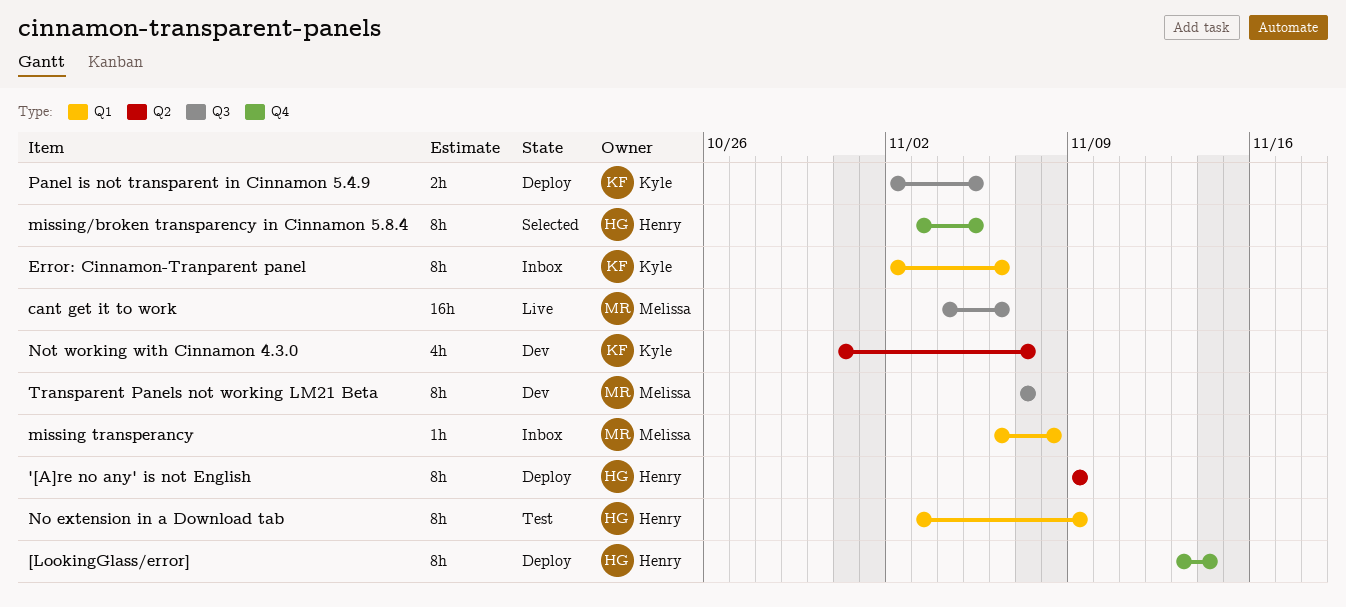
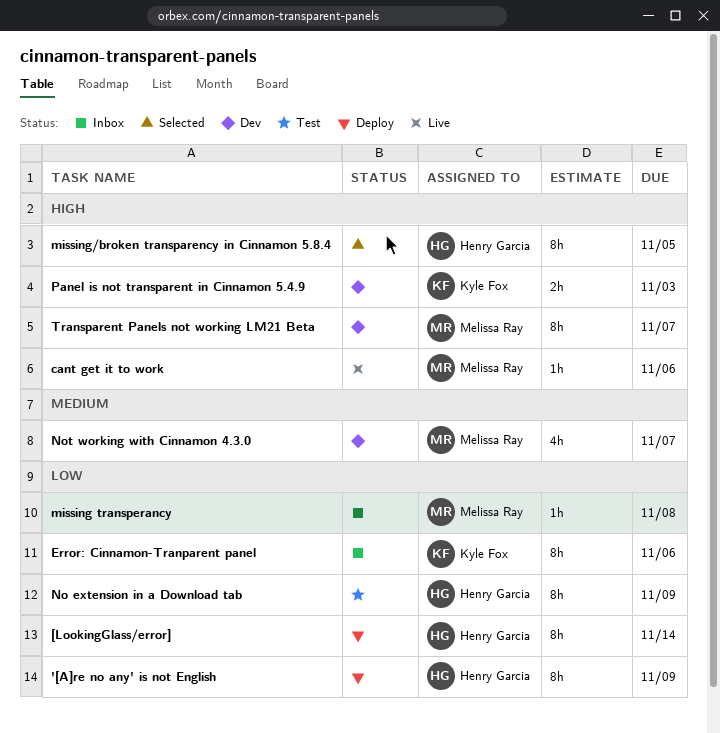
cant get it to work, estimate: 16h -> 1h
Not working with Cinnamon 4.3.0, owner: Kyle Fox -> Melissa Ray
Panel is not transparent in Cinnamon 5.4.9, status: Deploy -> Dev
Panel is not transparent in Cinnamon 5.4.9, due: Nov 5 -> Nov 3

